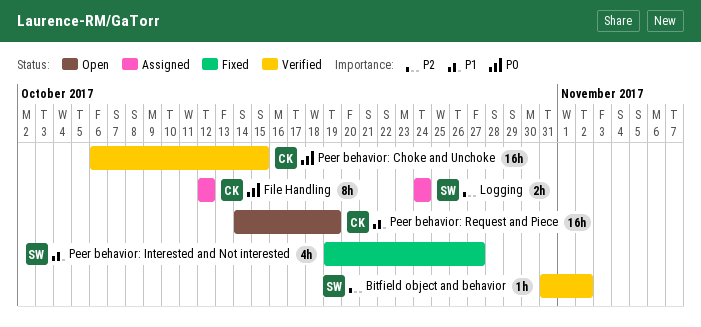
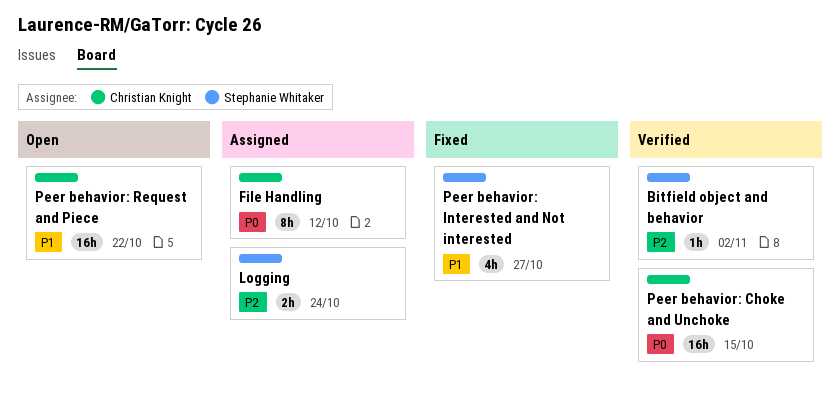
Peer behavior: Request and Piece, due: Oct 19 -> Oct 22

